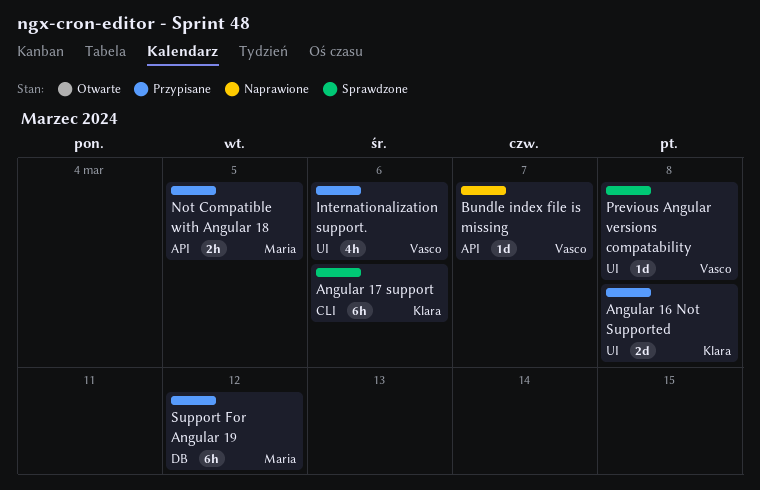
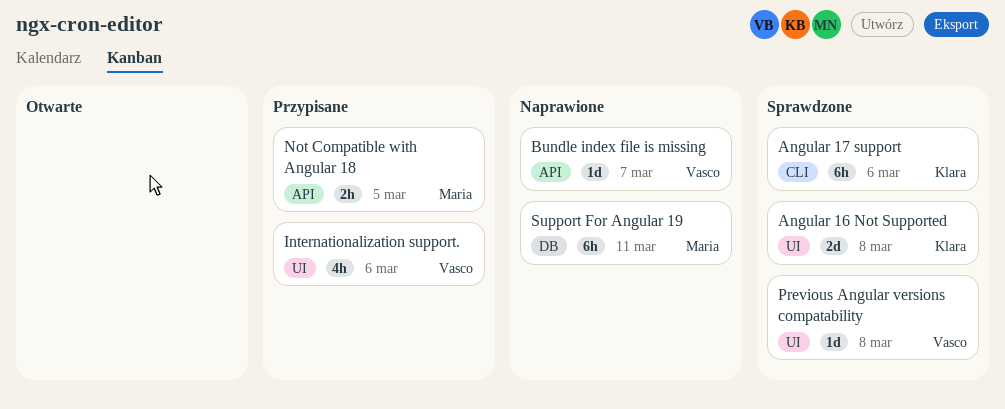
Angular 16 Not Supported, status: Przypisane -> Sprawdzone
Support For Angular 19, status: Przypisane -> Naprawione
Support For Angular 19, due: Mar 12 -> Mar 11

